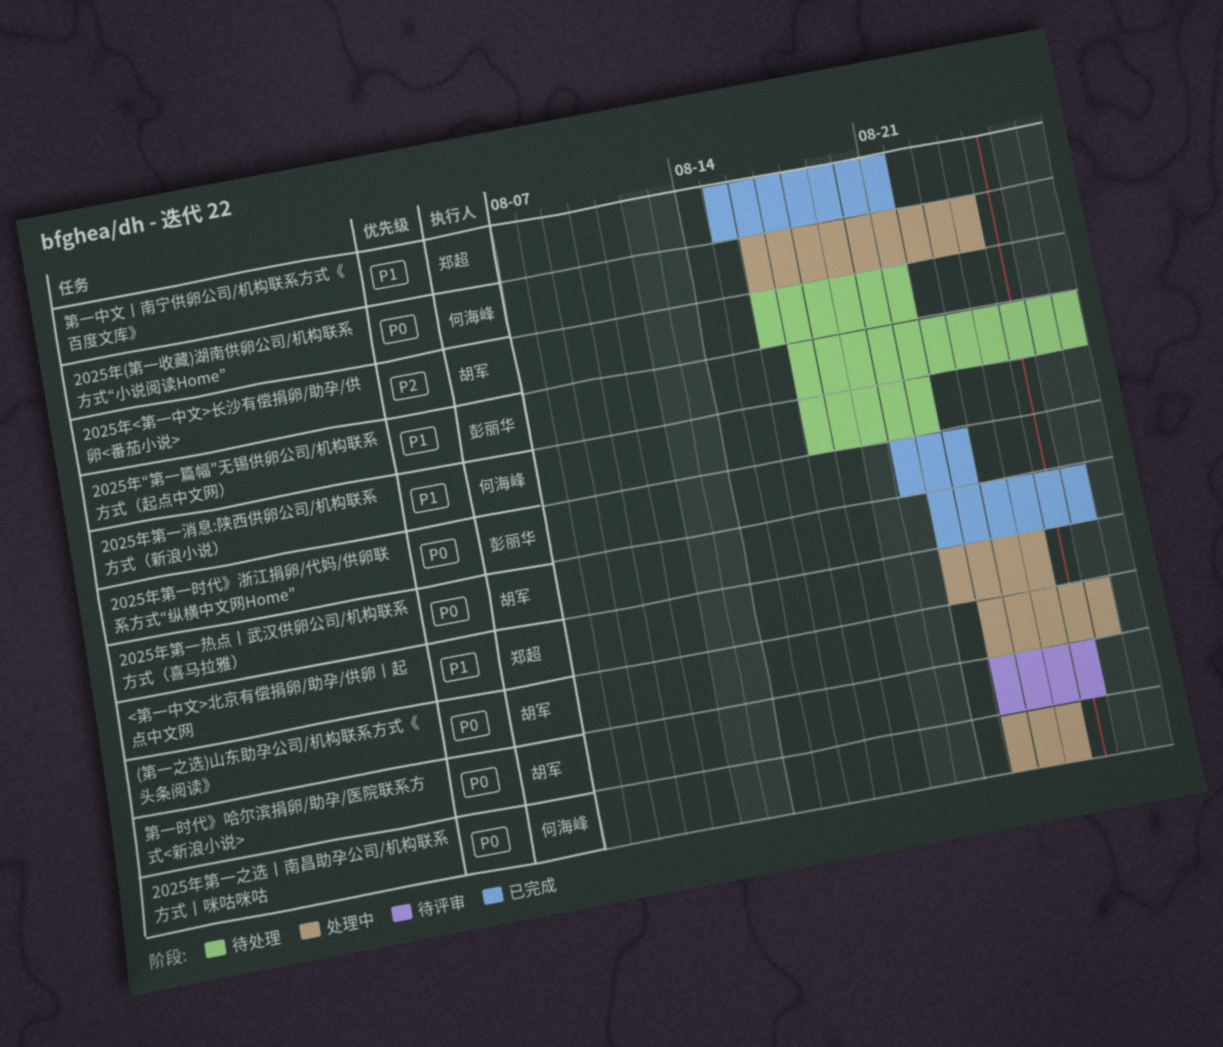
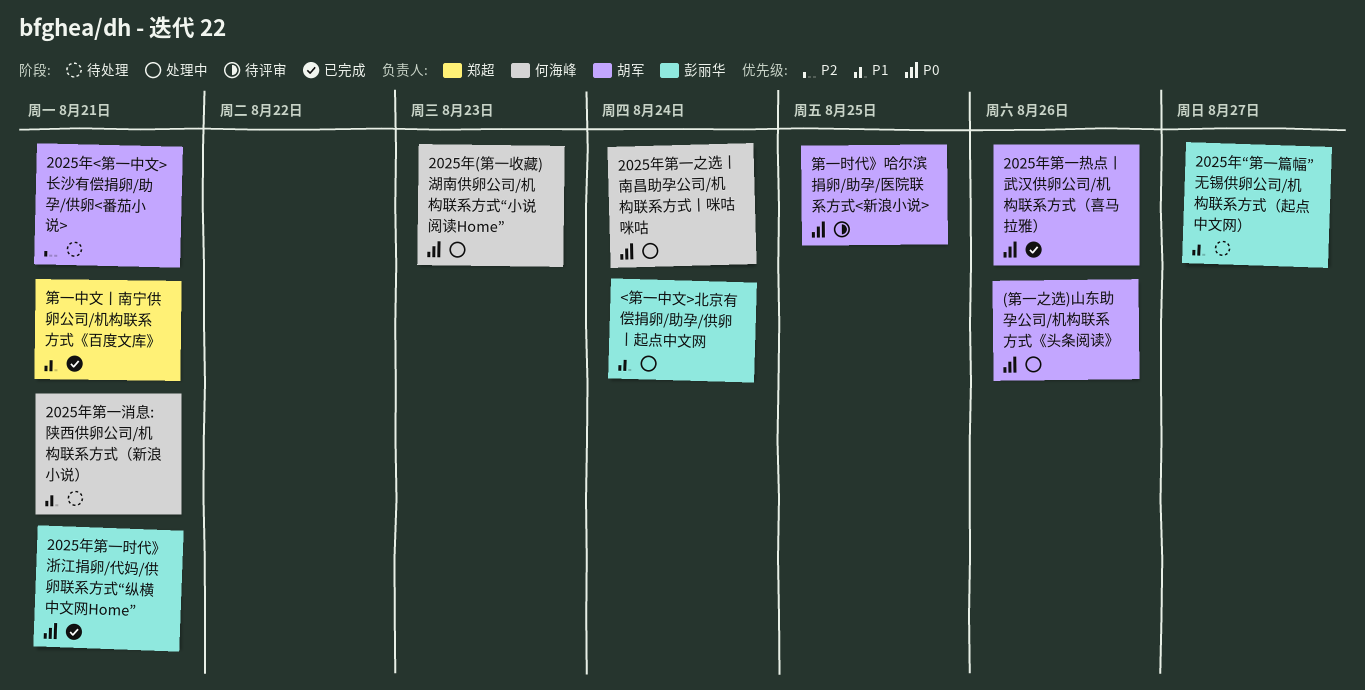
2025年(第一收藏)湖南供卵公司/机构联系方式“小说阅读Home”, due: Aug 24 -> Aug 23
2025年第一时代》浙江捐卵/代妈/供卵联系方式“纵横中文网Home”, due: Aug 22 -> Aug 21
<第一中文>北京有偿捐卵/助孕/供卵丨起点中文网, owner: 郑超 -> 彭丽华

